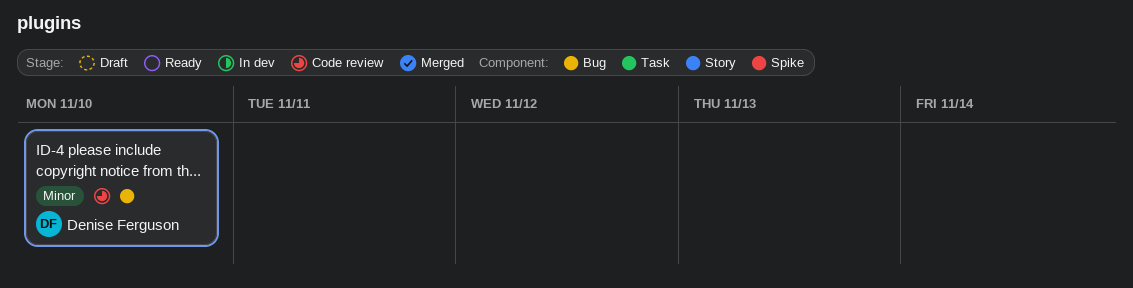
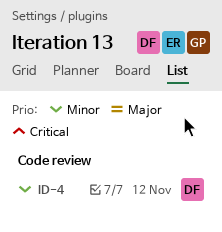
ID-4, due: Nov 10 -> Nov 12

